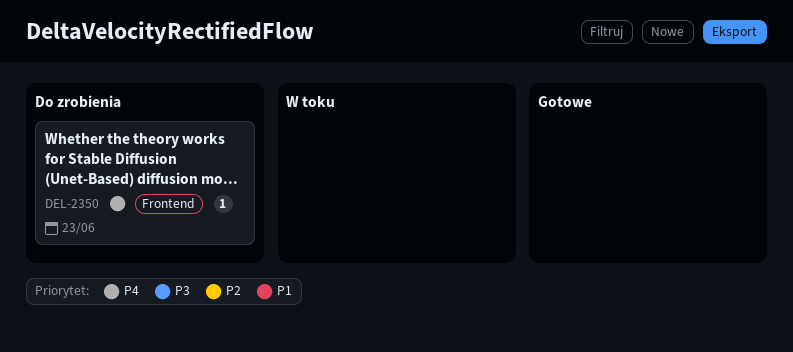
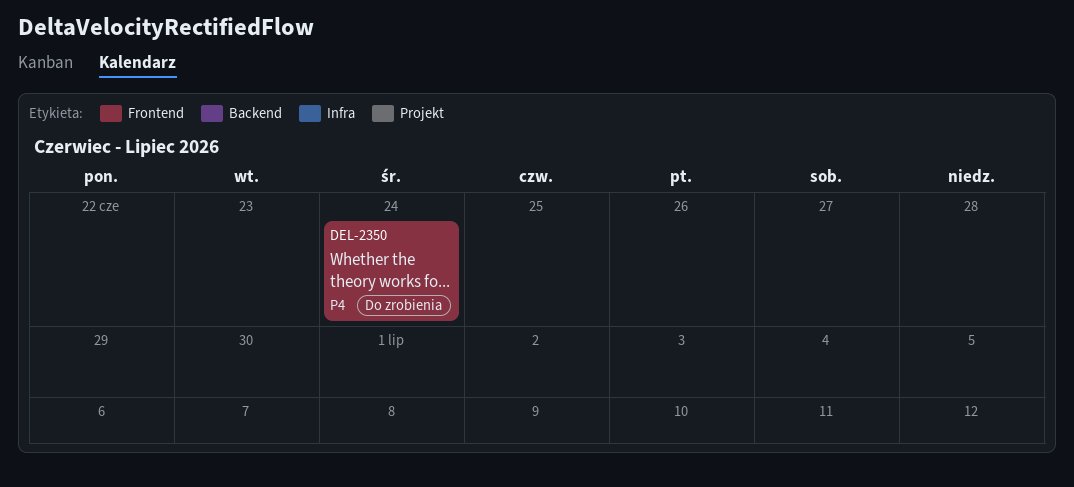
DEL-2350, due: Jun 23 -> Jun 24

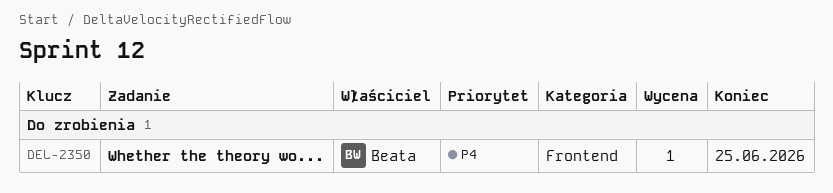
DEL-2350, due: Jun 24 -> Jun 25

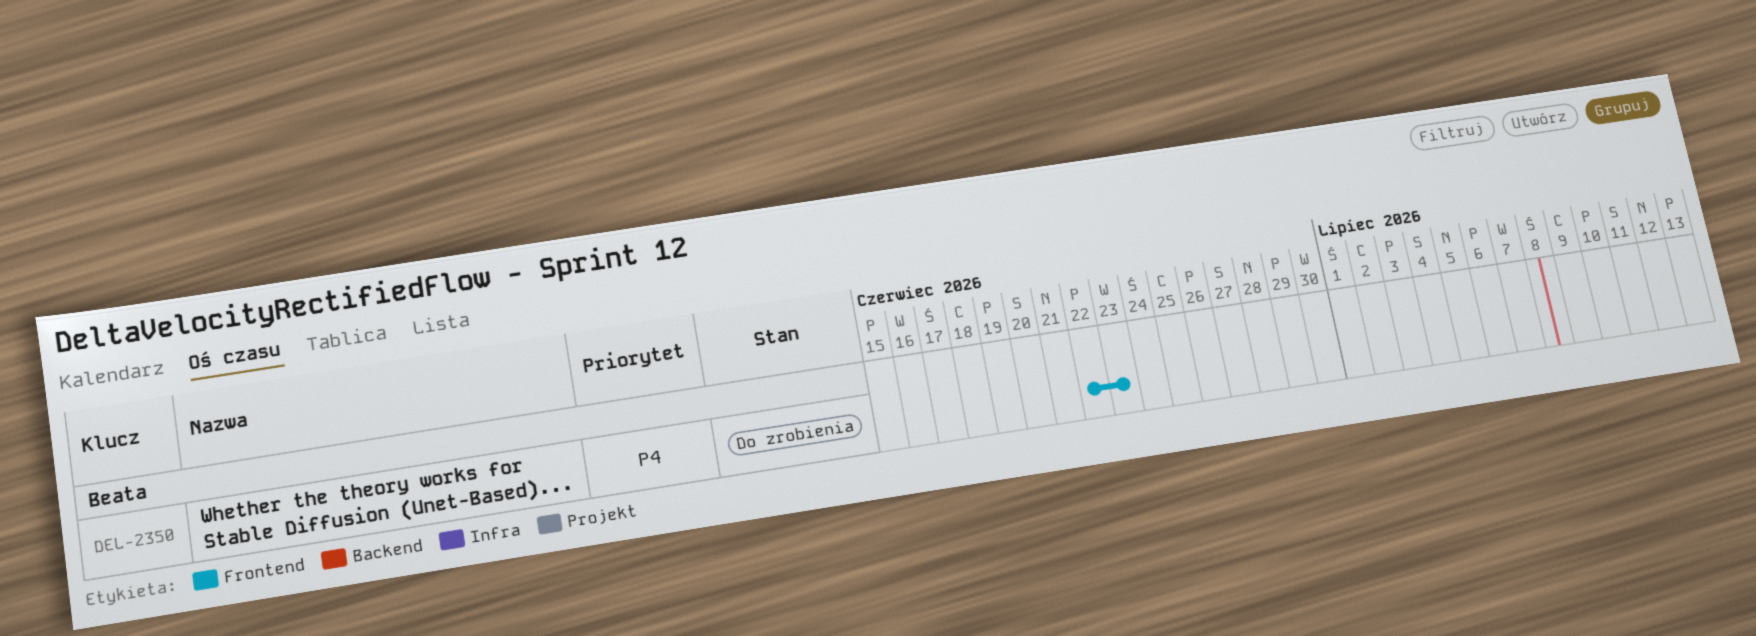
DEL-2350, due: Jun 25 -> Jun 23

